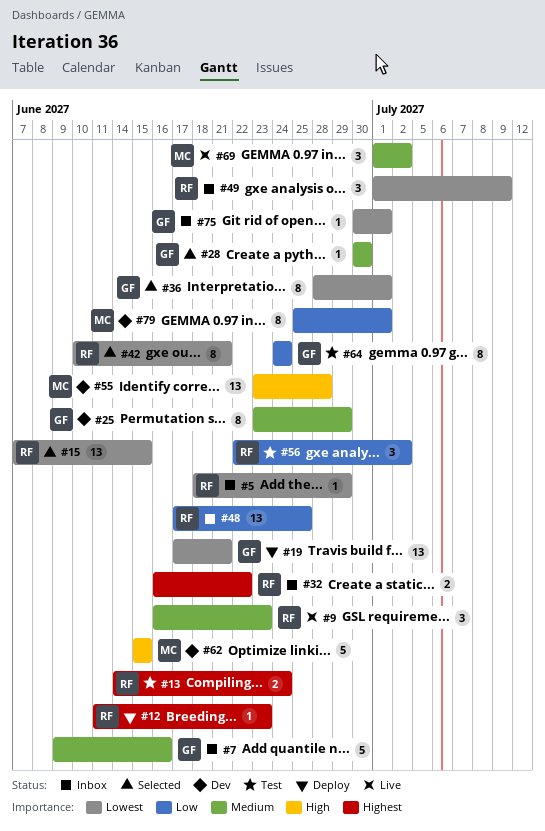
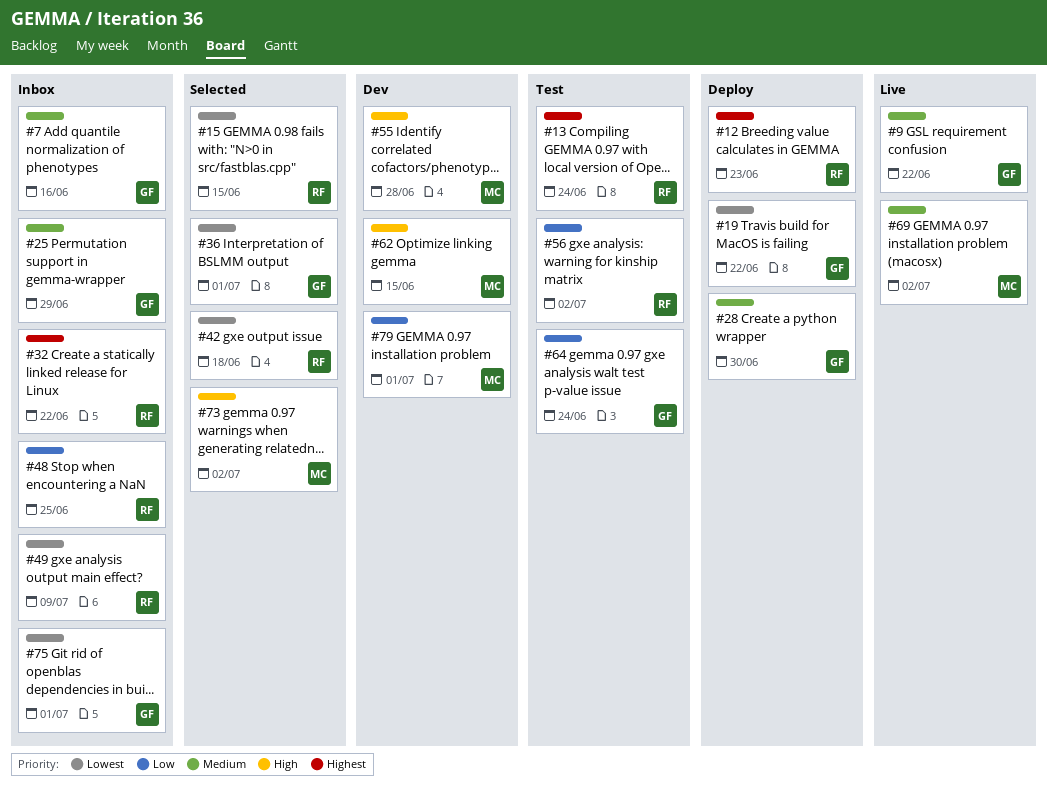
#5: present -> none
#9, owner: RF -> GF
#9, due: Jun 23 -> Jun 22
#19, due: Jun 21 -> Jun 22
#25, status: Dev -> Inbox
#28, status: Selected -> Deploy
#42, due: Jun 21 -> Jun 18
#73: none -> present

